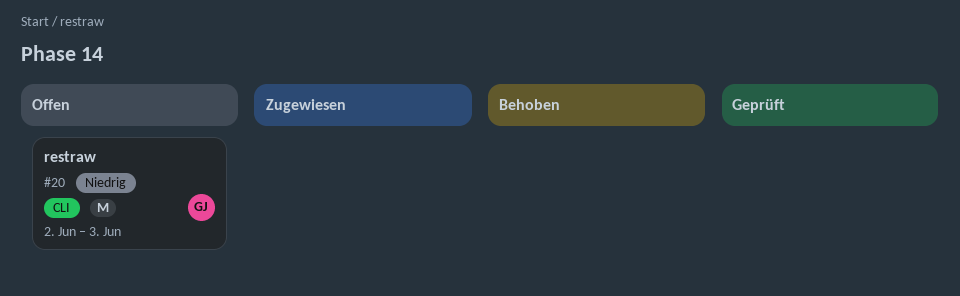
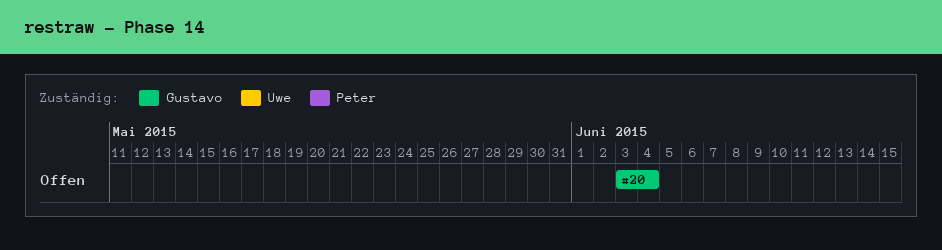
#20, start: Jun 2 -> Jun 3
#20, due: Jun 3 -> Jun 4

